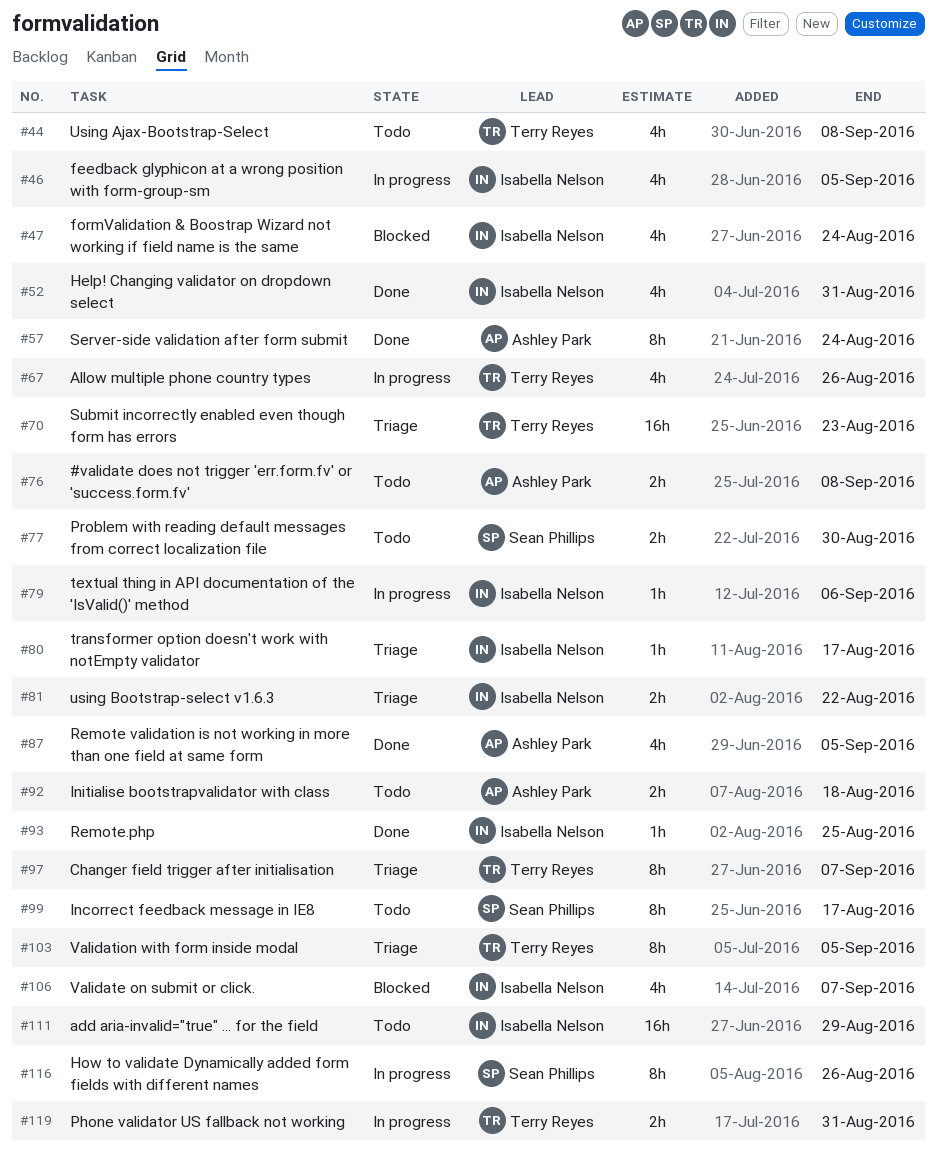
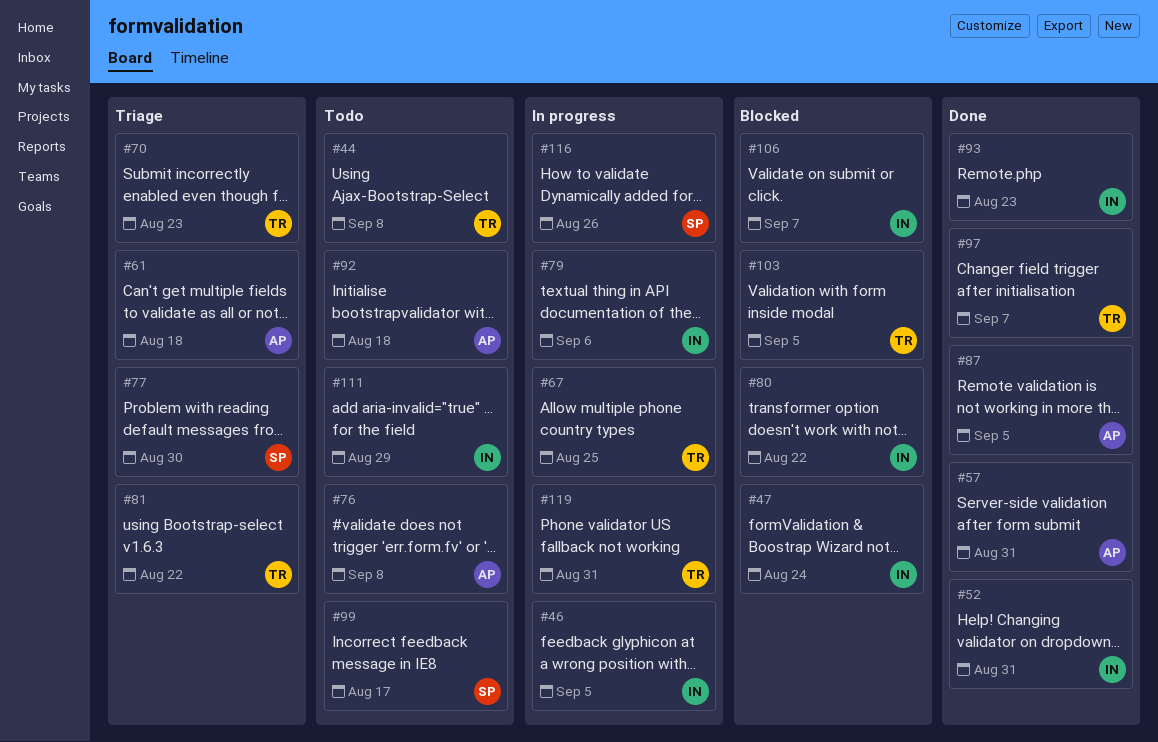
#57, due: Aug 24 -> Aug 31
#61: none -> present
#67, due: Aug 26 -> Aug 25
#77, status: Todo -> Triage
#80, status: Triage -> Blocked
#80, due: Aug 17 -> Aug 22
#81, owner: Isabella Nelson -> Terry Reyes
#93, due: Aug 25 -> Aug 23
#97, status: Triage -> Done
#103, status: Triage -> Blocked

